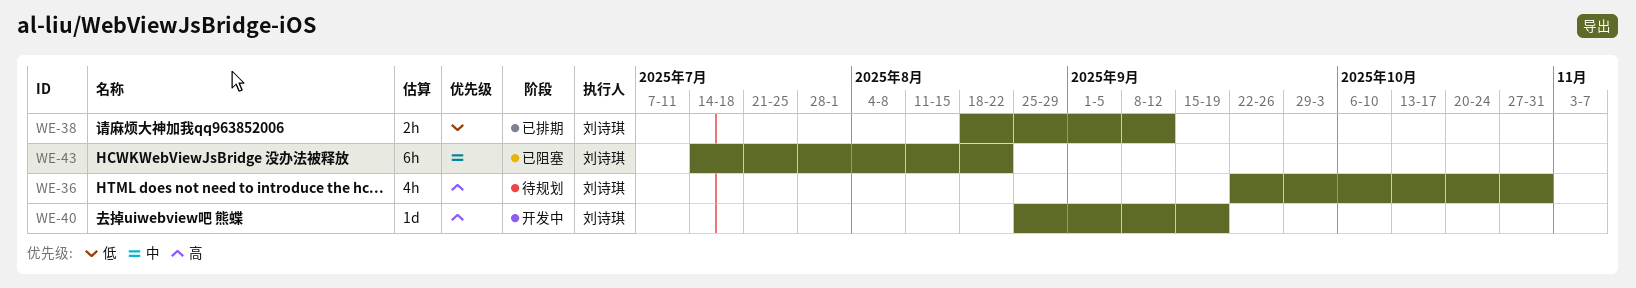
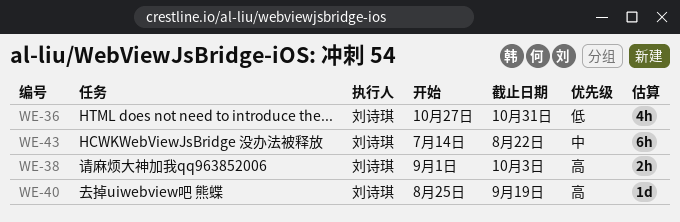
WE-36, priority: 高 -> 低
WE-36, start: Sep 22 -> Oct 27
WE-38, priority: 低 -> 高
WE-38, start: Aug 18 -> Sep 1
WE-38, due: Sep 12 -> Oct 3

